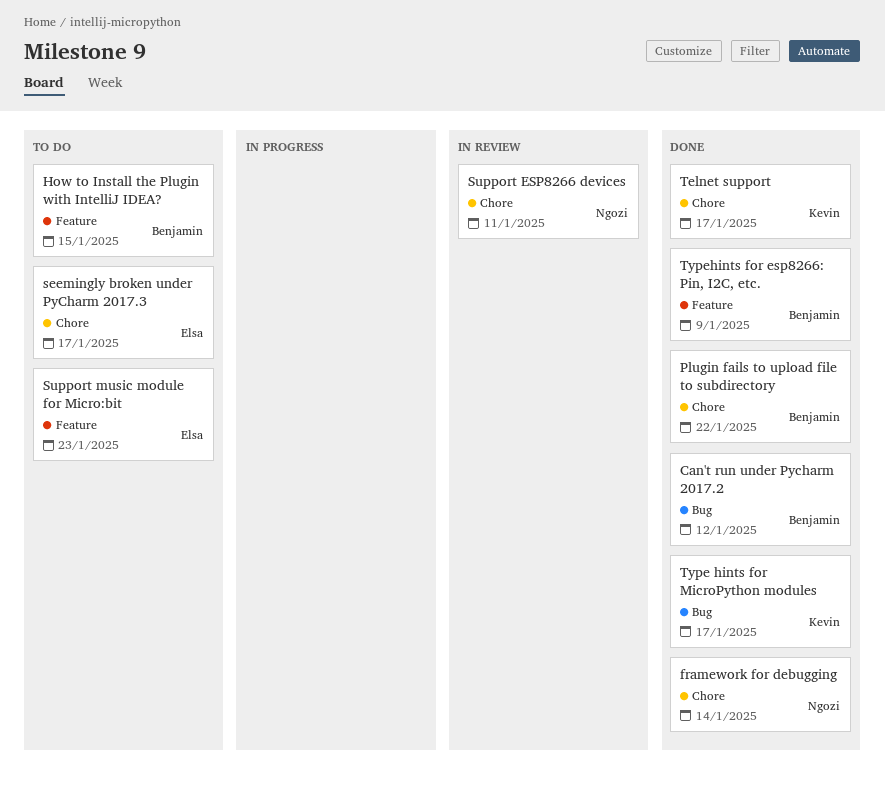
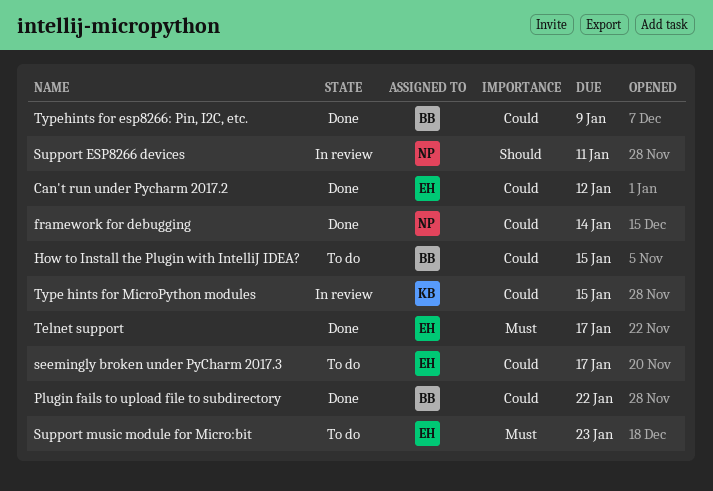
Can't run under Pycharm 2017.2, owner: Benjamin -> Elsa
Telnet support, owner: Kevin -> Elsa
Type hints for MicroPython modules, status: Done -> In review
Type hints for MicroPython modules, due: Jan 17 -> Jan 15

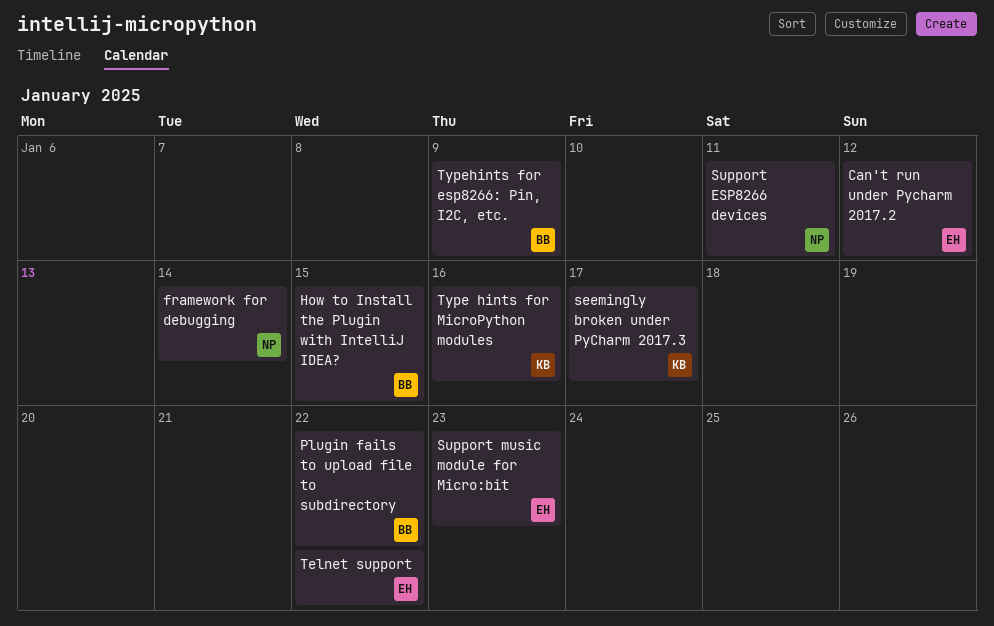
seemingly broken under PyCharm 2017.3, owner: EH -> KB
Telnet support, due: Jan 17 -> Jan 22
Type hints for MicroPython modules, due: Jan 15 -> Jan 16

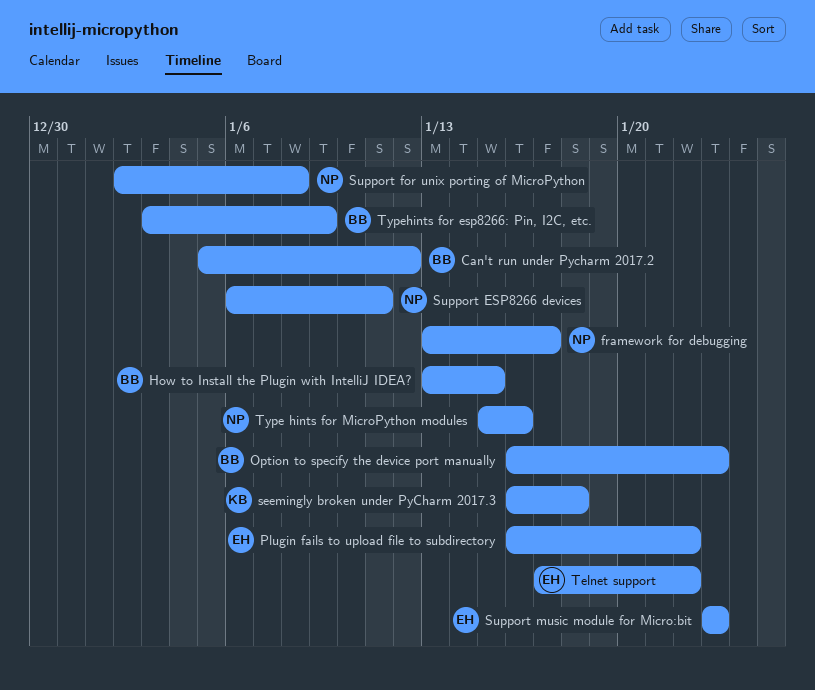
Can't run under Pycharm 2017.2, owner: EH -> BB
framework for debugging, due: Jan 14 -> Jan 17
Option to specify the device port manually: none -> present
Plugin fails to upload file to subdirectory, owner: BB -> EH
seemingly broken under PyCharm 2017.3, due: Jan 17 -> Jan 18
Support for unix porting of MicroPython: none -> present
Type hints for MicroPython modules, owner: KB -> NP

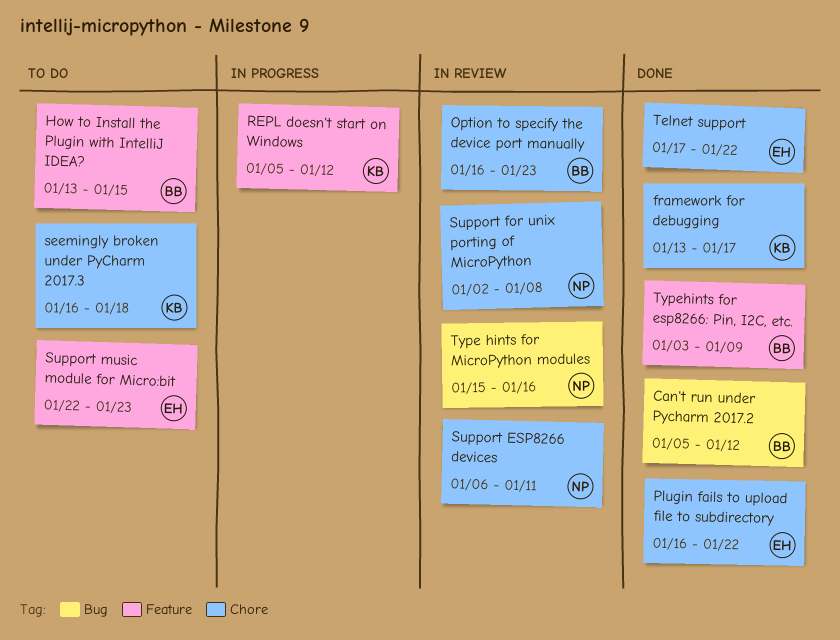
framework for debugging, owner: NP -> KB
REPL doesn't start on Windows: none -> present
Support music module for Micro:bit, start: Jan 23 -> Jan 22

